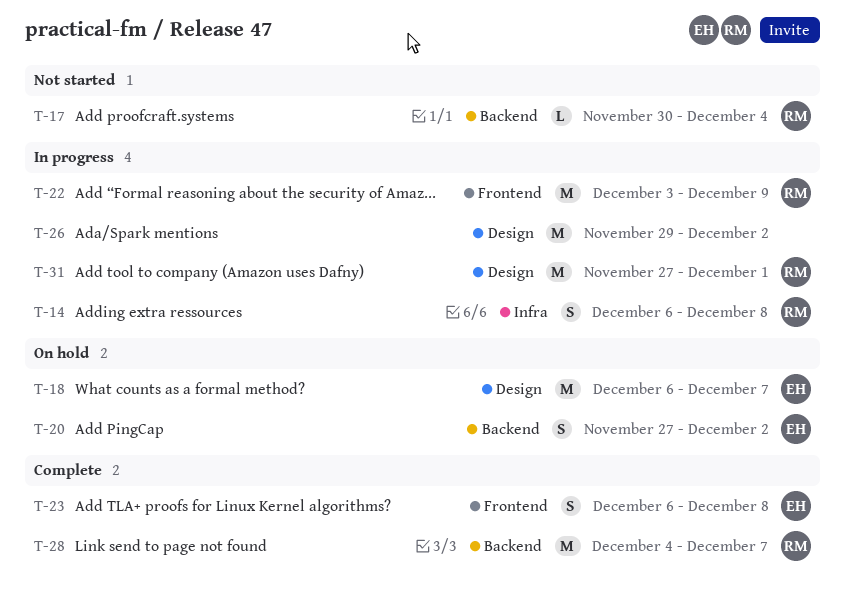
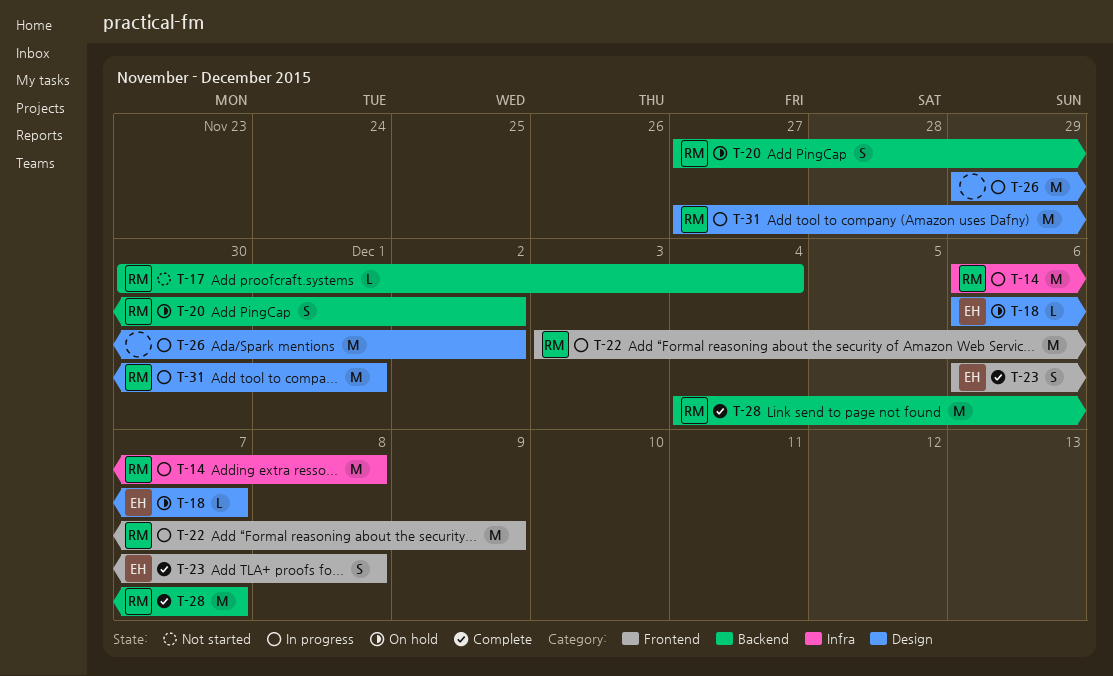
T-14, estimate: S -> M
T-18, estimate: M -> L
T-20, owner: EH -> RM

